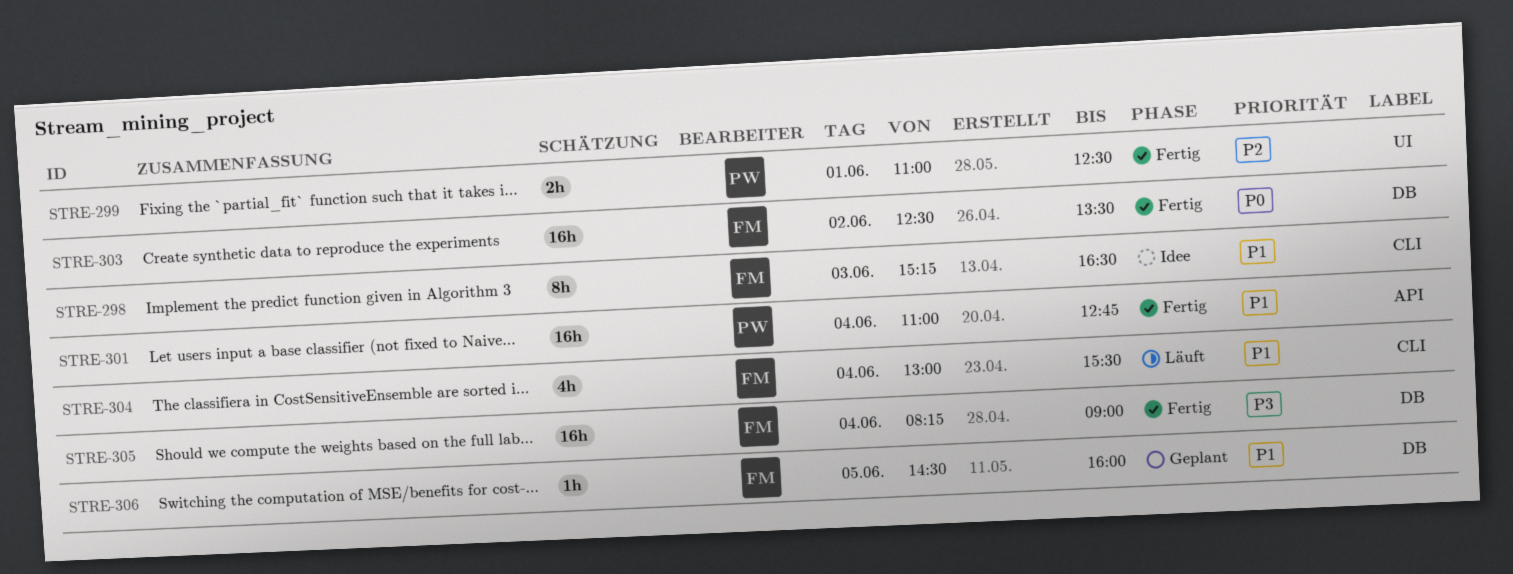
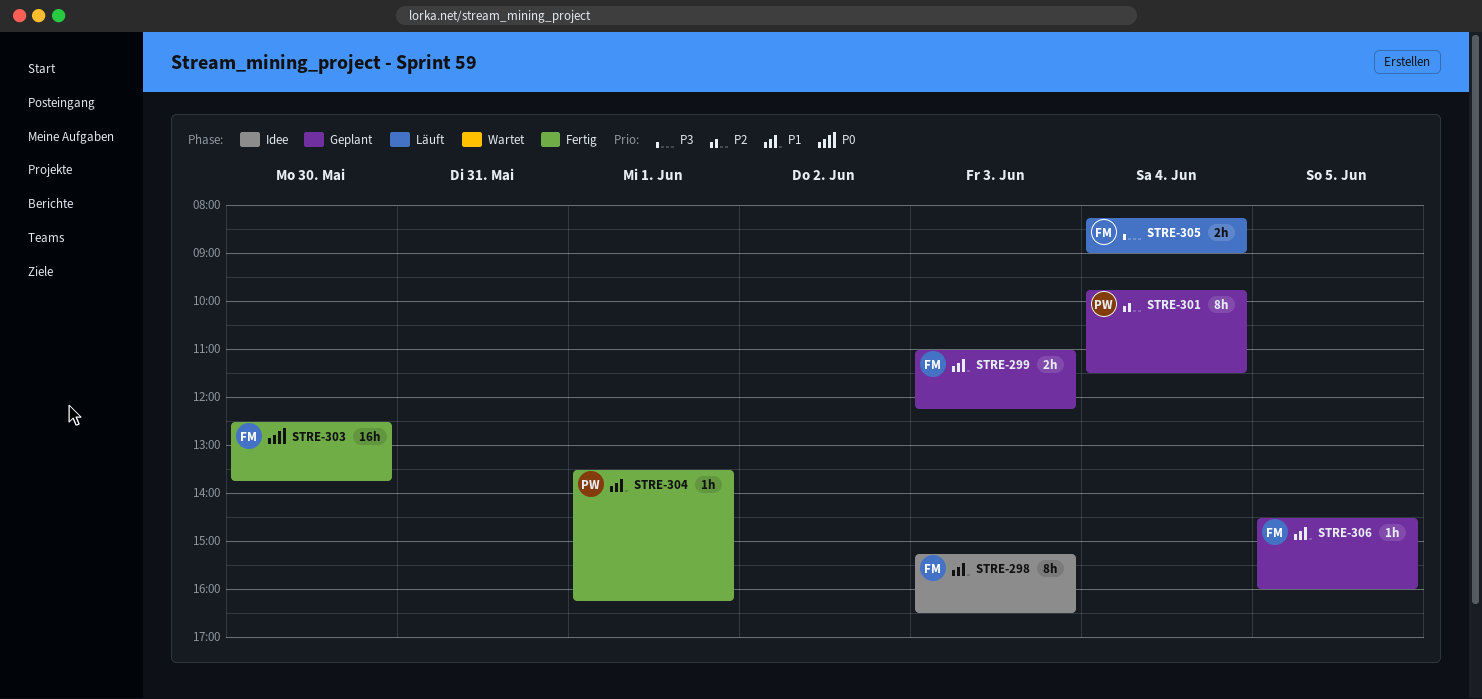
STRE-299, status: Fertig -> Geplant
STRE-299, owner: PW -> FM
STRE-299, priority: P2 -> P1
STRE-299, day: Jun 1 -> Jun 3
STRE-299, ends: 12:30 -> 12:15
STRE-301, status: Fertig -> Geplant
STRE-301, priority: P1 -> P2
STRE-301, estimate: 16h -> 8h
STRE-301, begins: 11:00 -> 09:45
STRE-301, ends: 12:45 -> 11:30
STRE-303, day: Jun 2 -> May 30
STRE-303, ends: 13:30 -> 13:45
STRE-304, status: Läuft -> Fertig
STRE-304, owner: FM -> PW
STRE-304, estimate: 4h -> 1h
STRE-304, day: Jun 4 -> Jun 1
STRE-304, begins: 13:00 -> 13:30
STRE-304, ends: 15:30 -> 16:15
STRE-305, status: Fertig -> Läuft
STRE-305, estimate: 16h -> 2h

